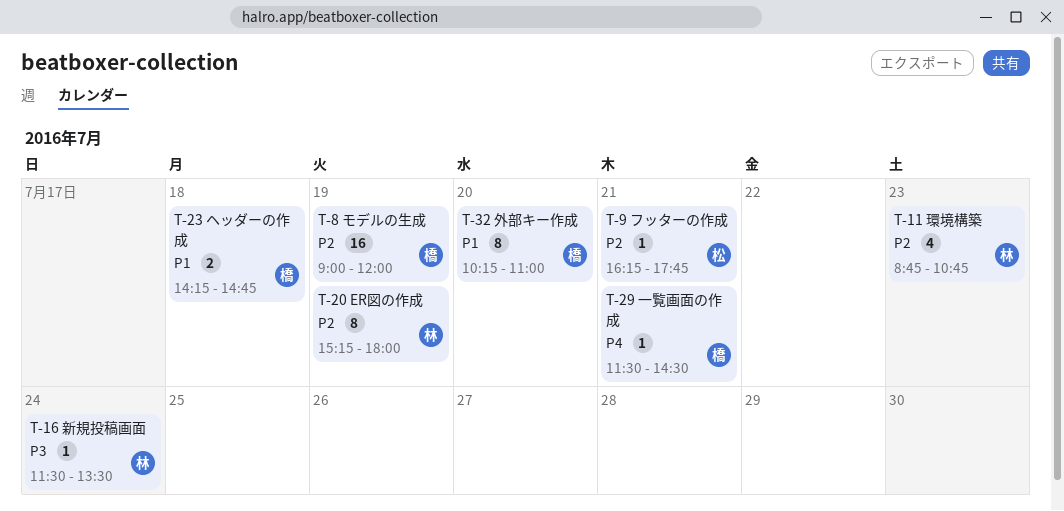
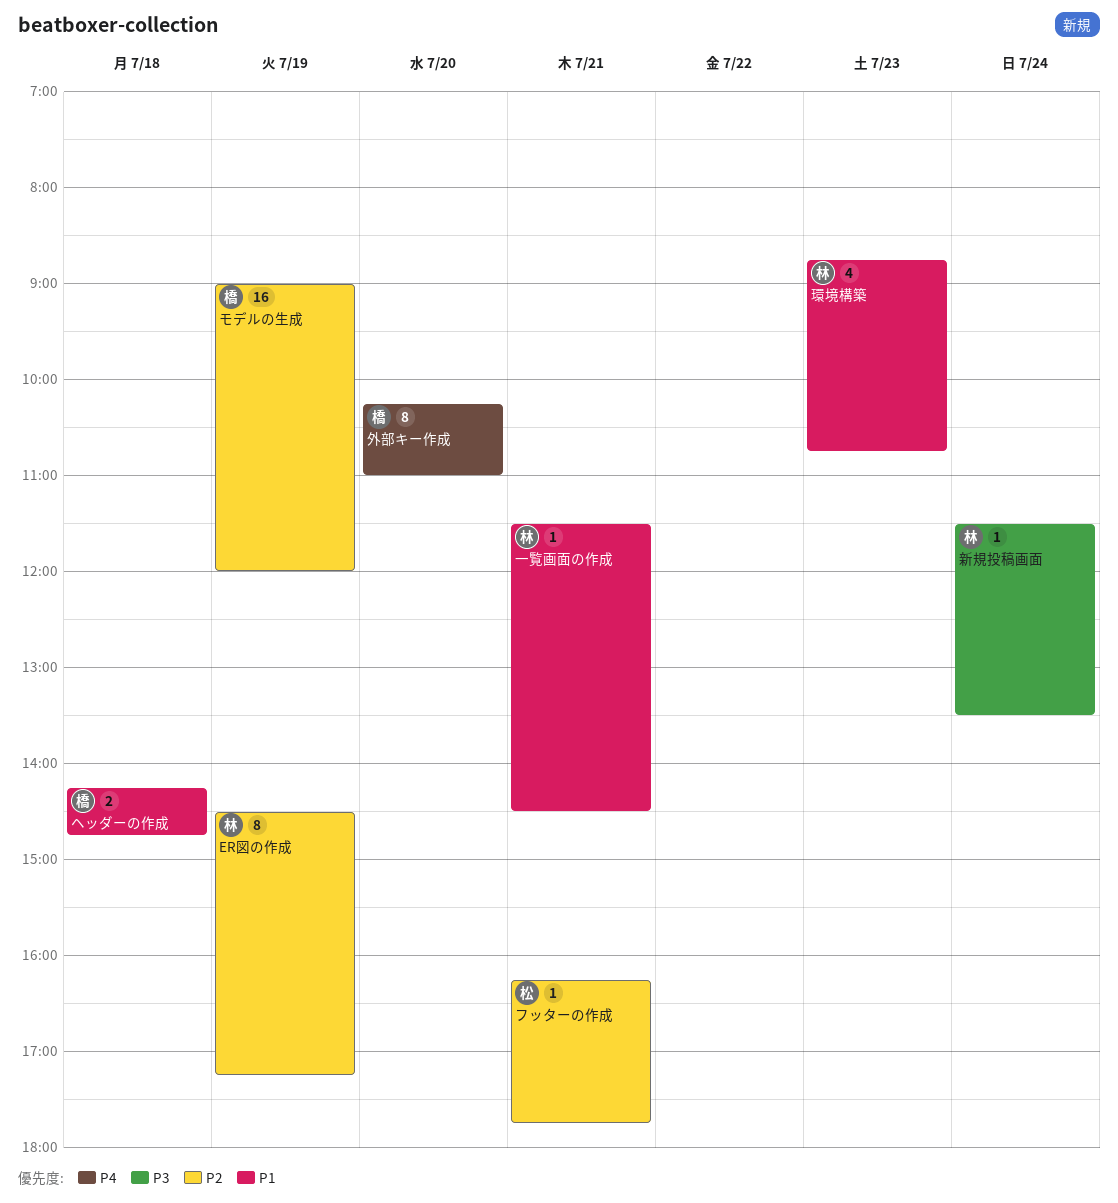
ER図の作成, begins: 15:15 -> 14:30
ER図の作成, ends: 18:00 -> 17:15
一覧画面の作成, owner: 橋 -> 林
一覧画面の作成, priority: P4 -> P1
外部キー作成, priority: P1 -> P4
環境構築, priority: P2 -> P1

